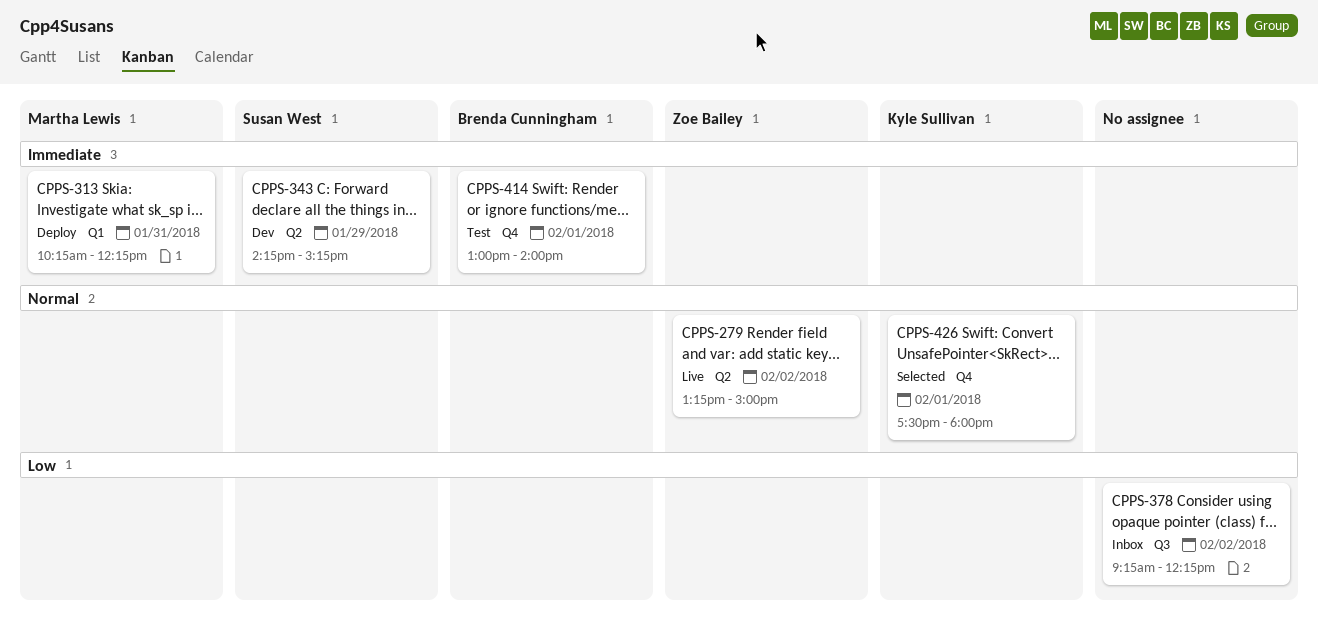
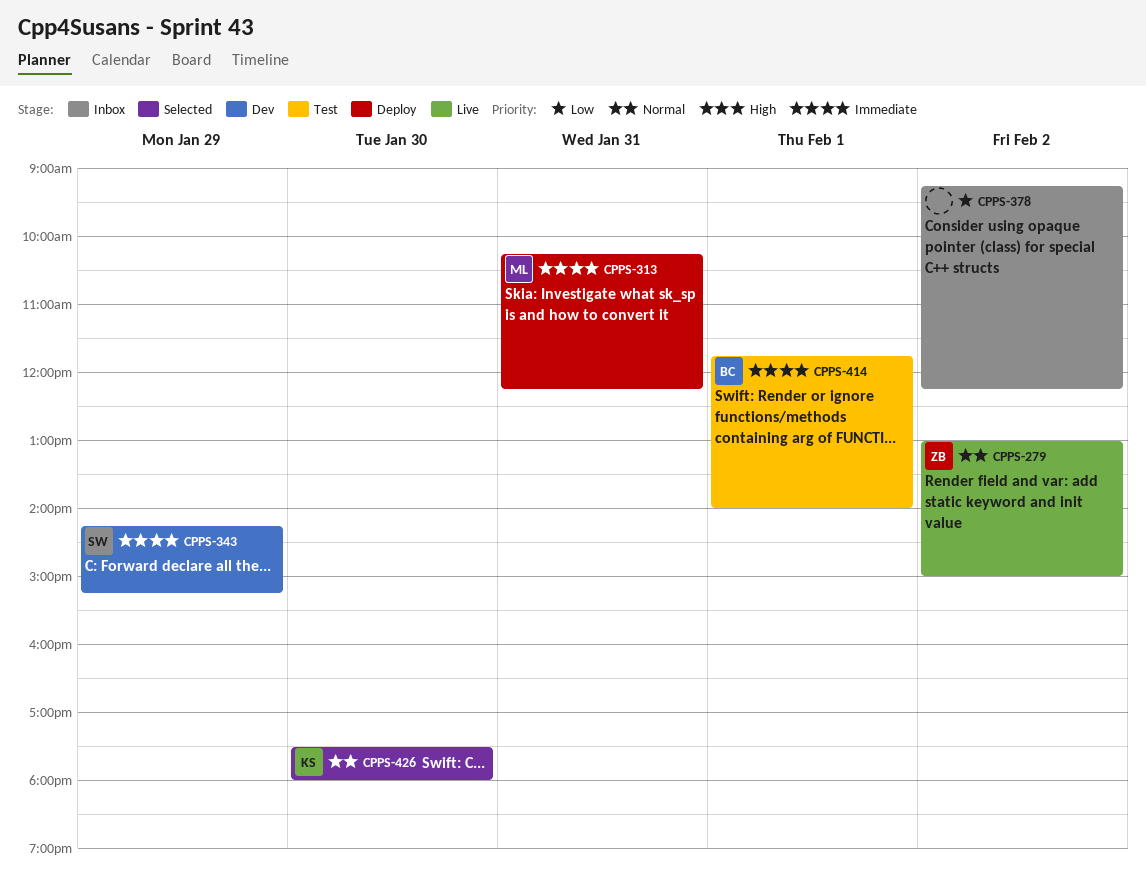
CPPS-279, begins: 13:15 -> 13:00
CPPS-414, begins: 13:00 -> 11:45
CPPS-426, day: Feb 1 -> Jan 30

